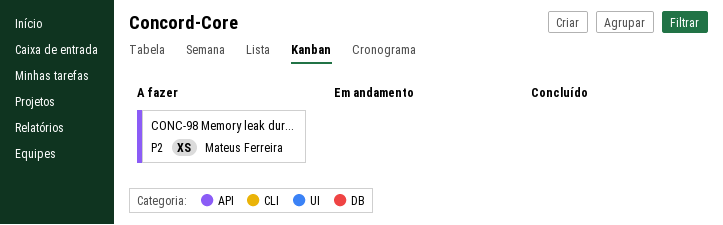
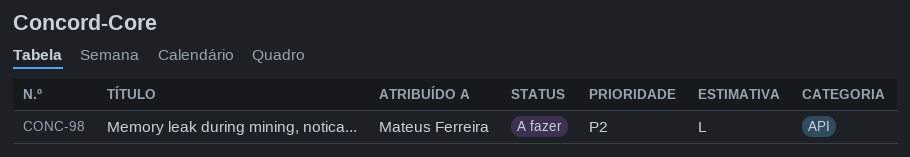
CONC-98, estimate: XS -> L

